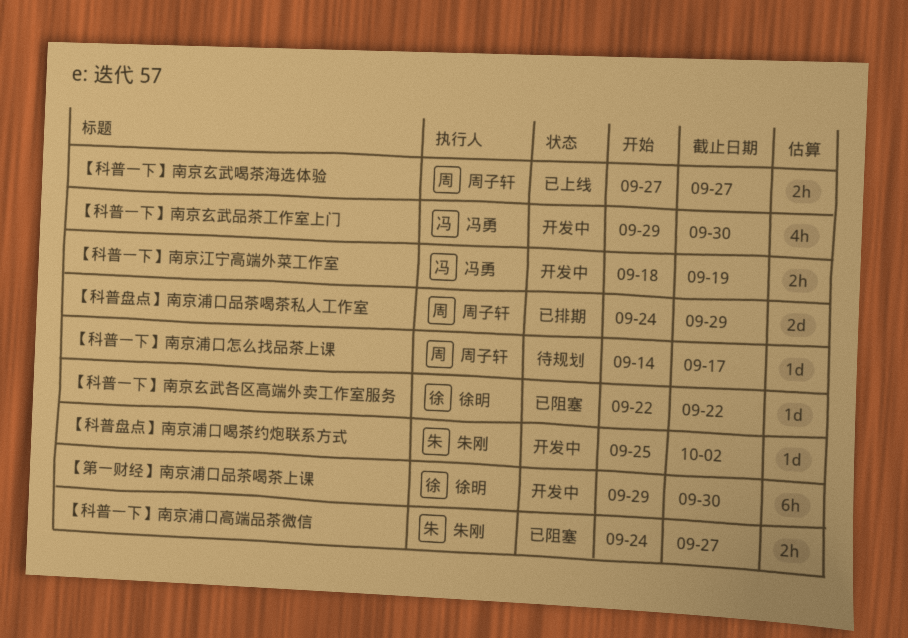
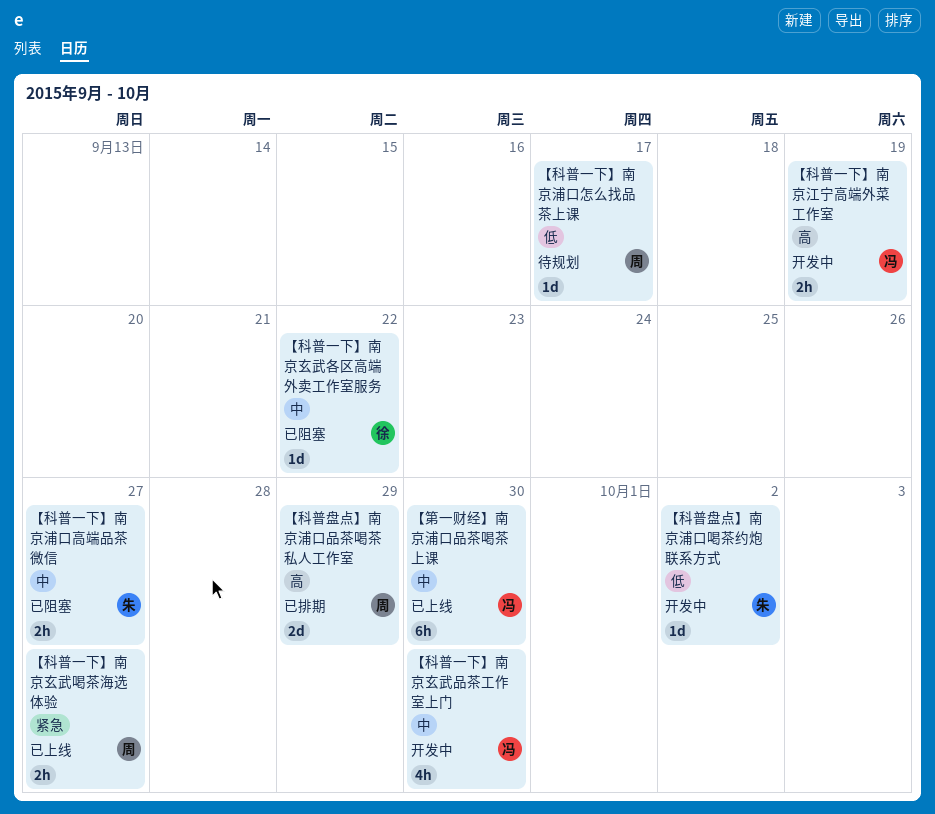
【第一财经】南京浦口品茶喝茶上课, status: 开发中 -> 已上线
【第一财经】南京浦口品茶喝茶上课, owner: 徐明 -> 冯勇

